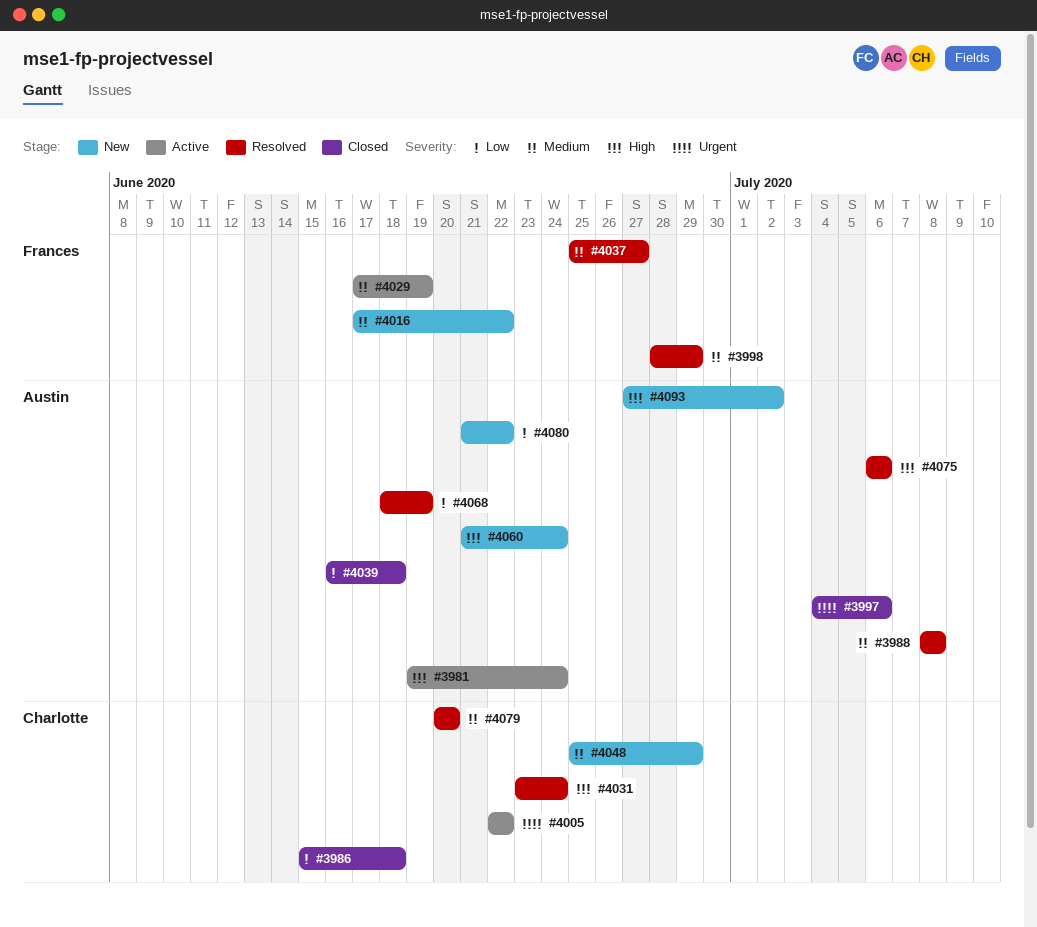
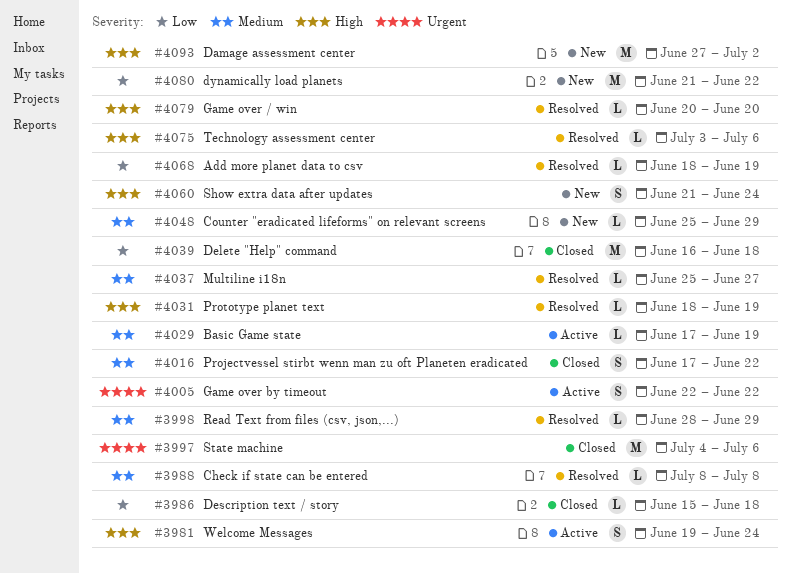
#4016, status: New -> Closed
#4031, start: Jun 23 -> Jun 18
#4031, due: Jun 24 -> Jun 19
#4075, start: Jul 6 -> Jul 3
#4079, priority: Medium -> High

